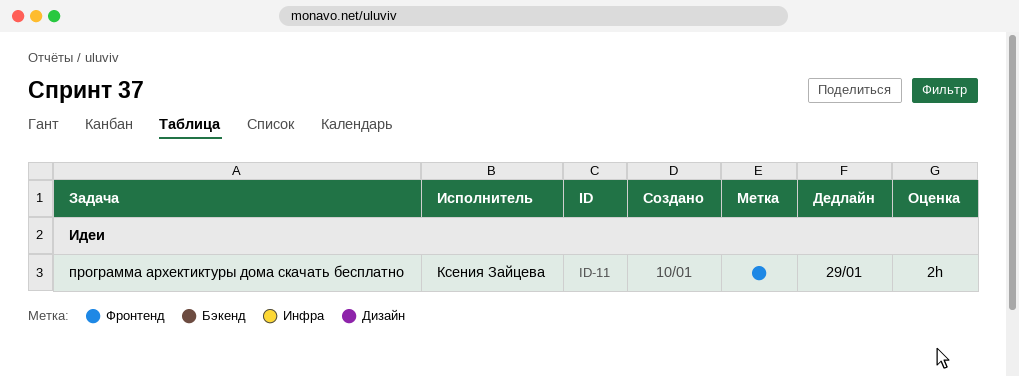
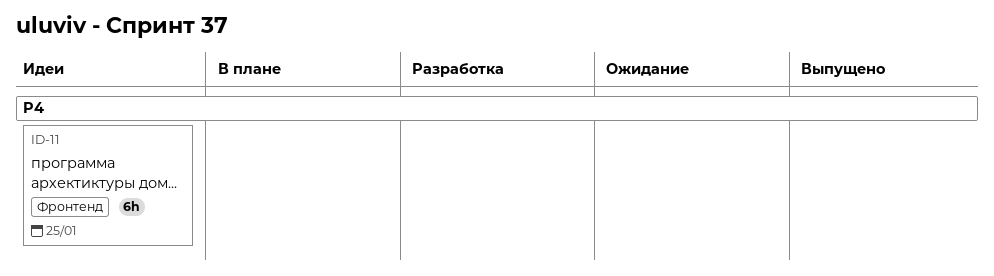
ID-11, estimate: 2h -> 6h
ID-11, due: Jan 29 -> Jan 25

